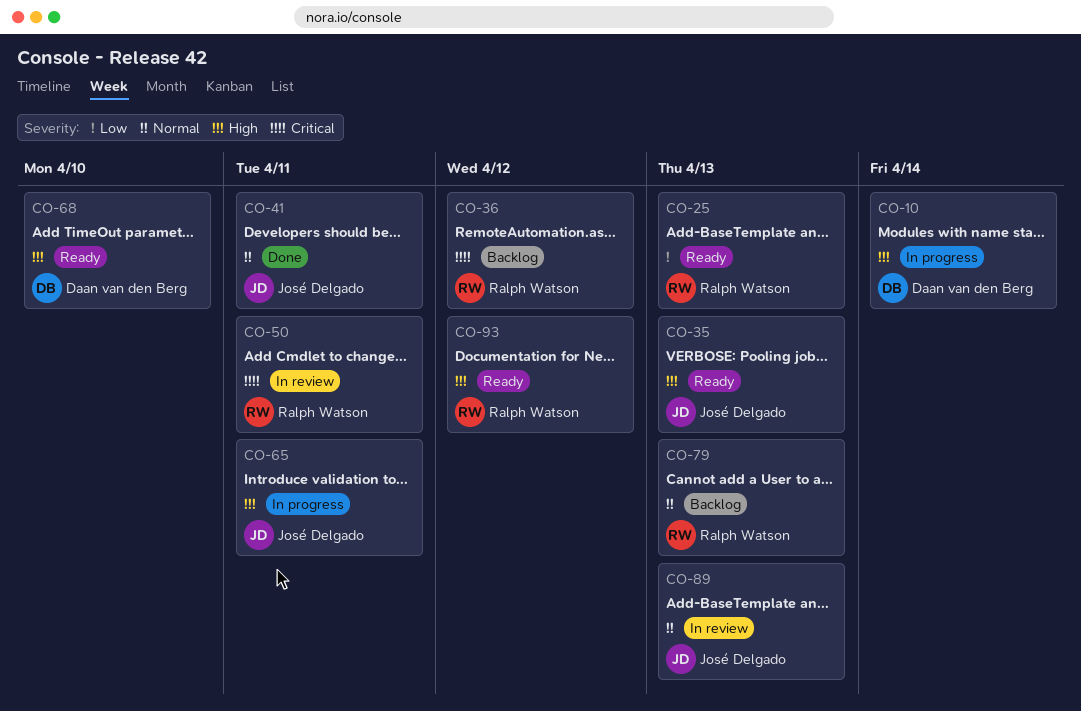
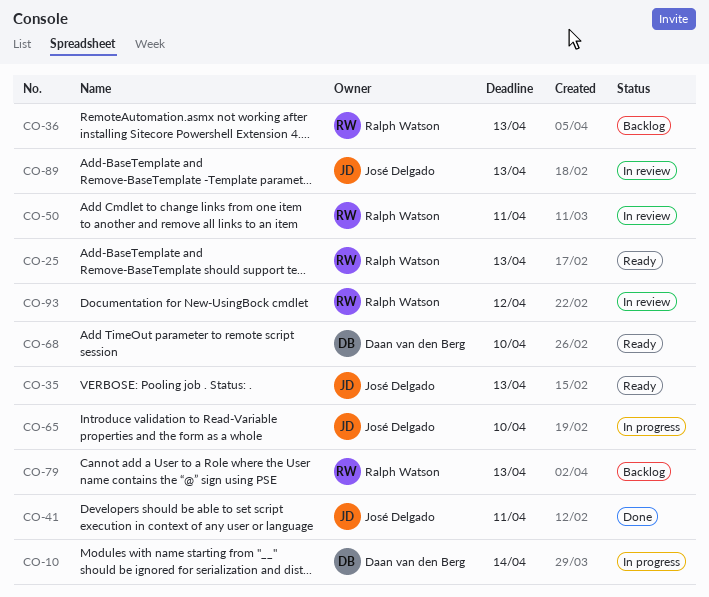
CO-36, due: Apr 12 -> Apr 13
CO-65, due: Apr 11 -> Apr 10
CO-93, status: Ready -> In review

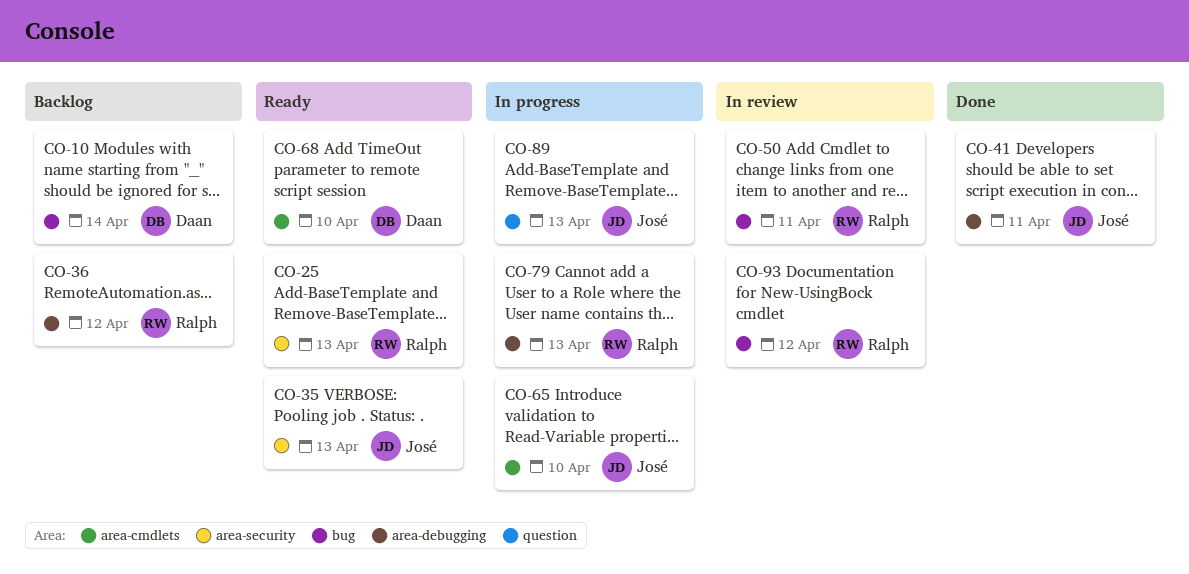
CO-10, status: In progress -> Backlog
CO-36, due: Apr 13 -> Apr 12
CO-79, status: Backlog -> In progress
CO-89, status: In review -> In progress

